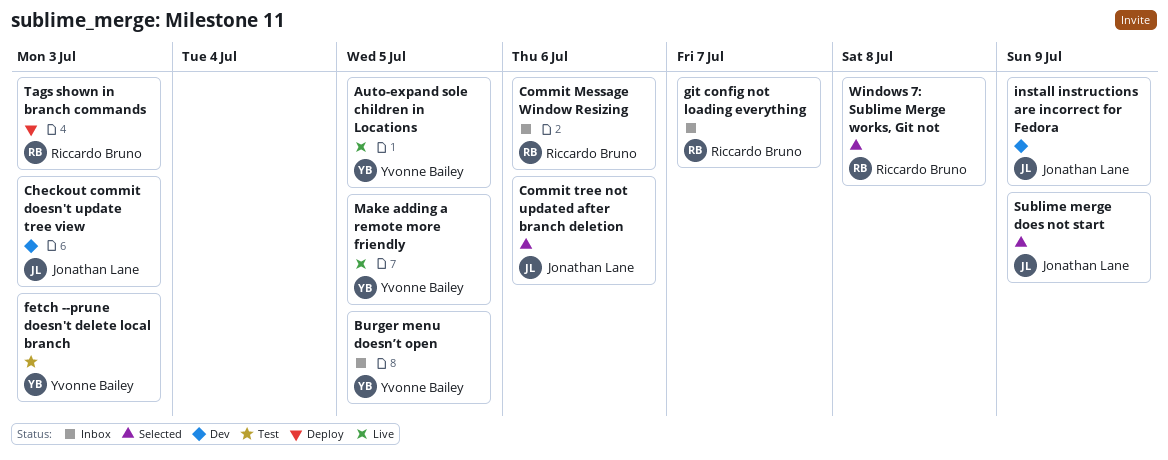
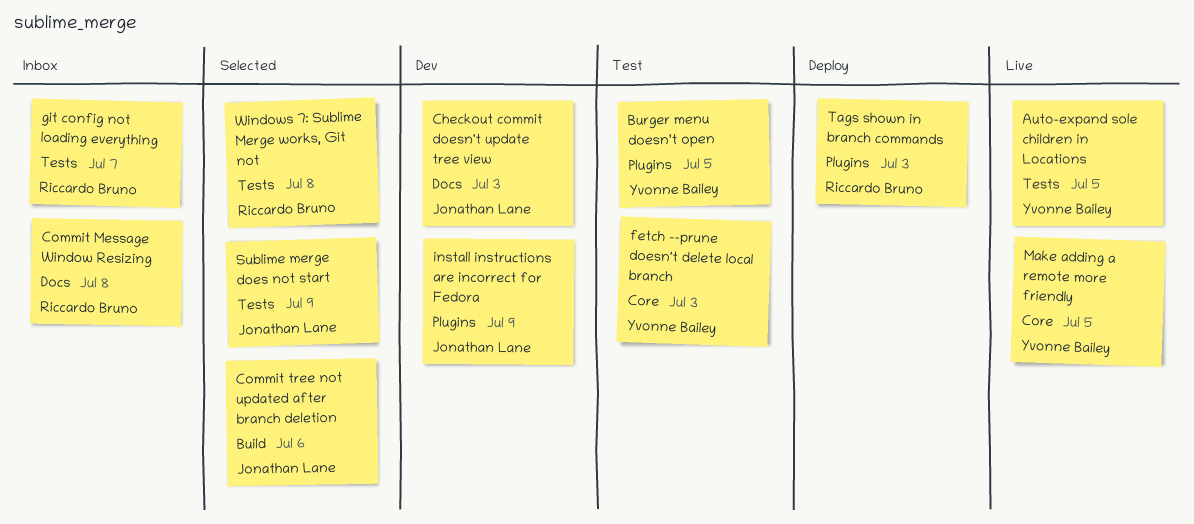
Burger menu doesn’t open, status: Inbox -> Test
Commit Message Window Resizing, due: Jul 6 -> Jul 8

